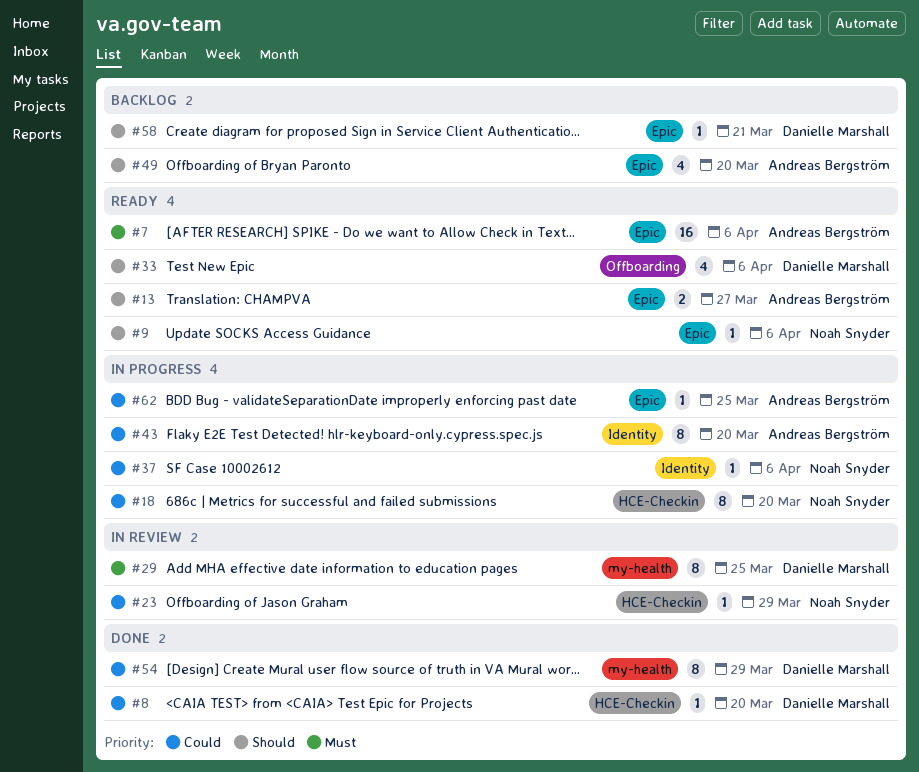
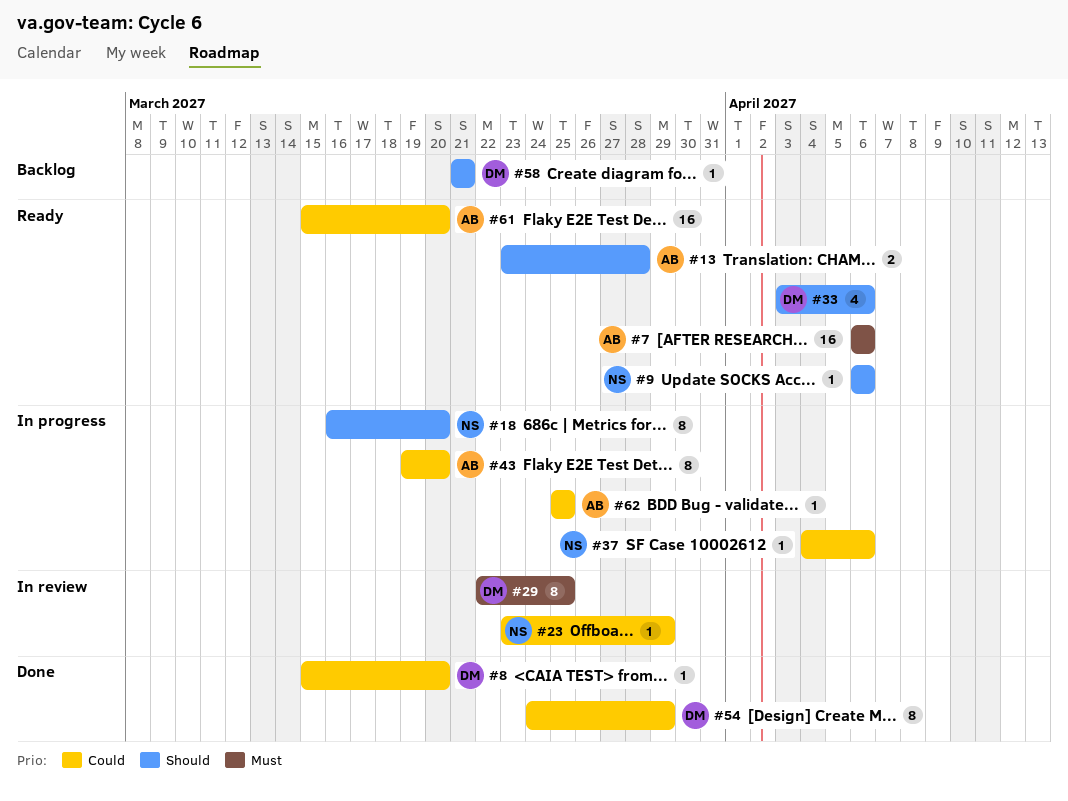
#13, due: Mar 27 -> Mar 28
#18, priority: Could -> Should
#49: present -> none
#61: none -> present

